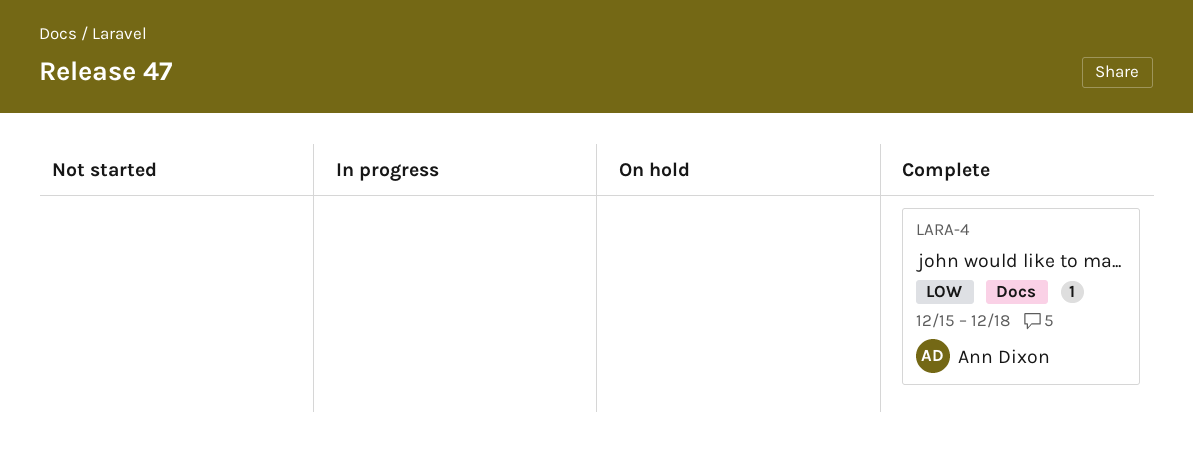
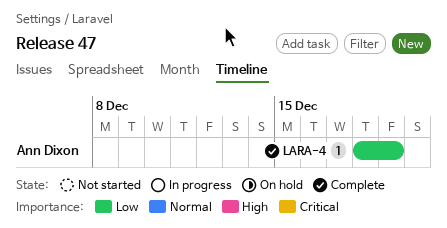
LARA-4, start: Dec 15 -> Dec 18
LARA-4, due: Dec 18 -> Dec 19

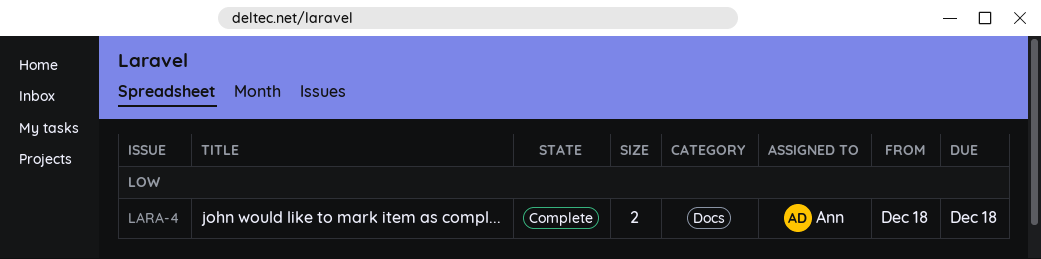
LARA-4, estimate: 1 -> 2
LARA-4, due: Dec 19 -> Dec 18

